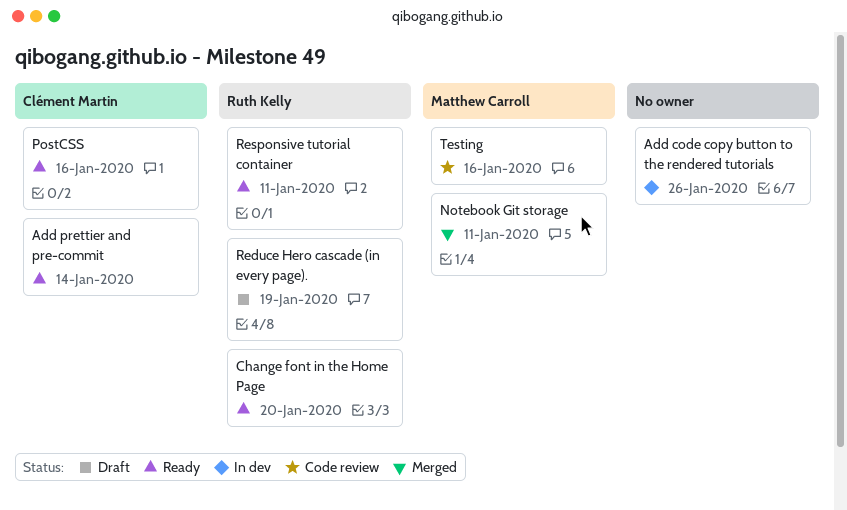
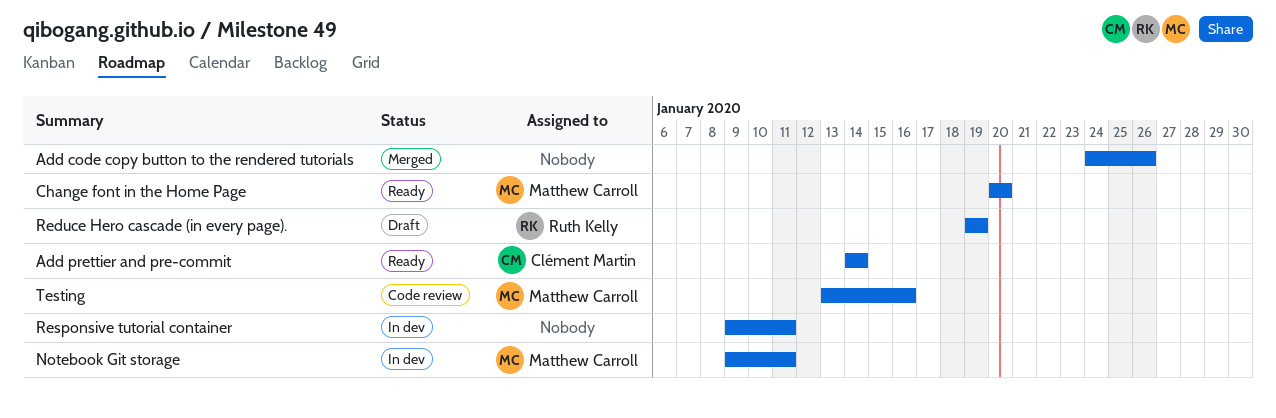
Add code copy button to the rendered tutorials, status: In dev -> Merged
Change font in the Home Page, owner: Ruth Kelly -> Matthew Carroll
Notebook Git storage, status: Merged -> In dev
PostCSS: present -> none
Responsive tutorial container, status: Ready -> In dev
Responsive tutorial container, owner: Ruth Kelly -> none

